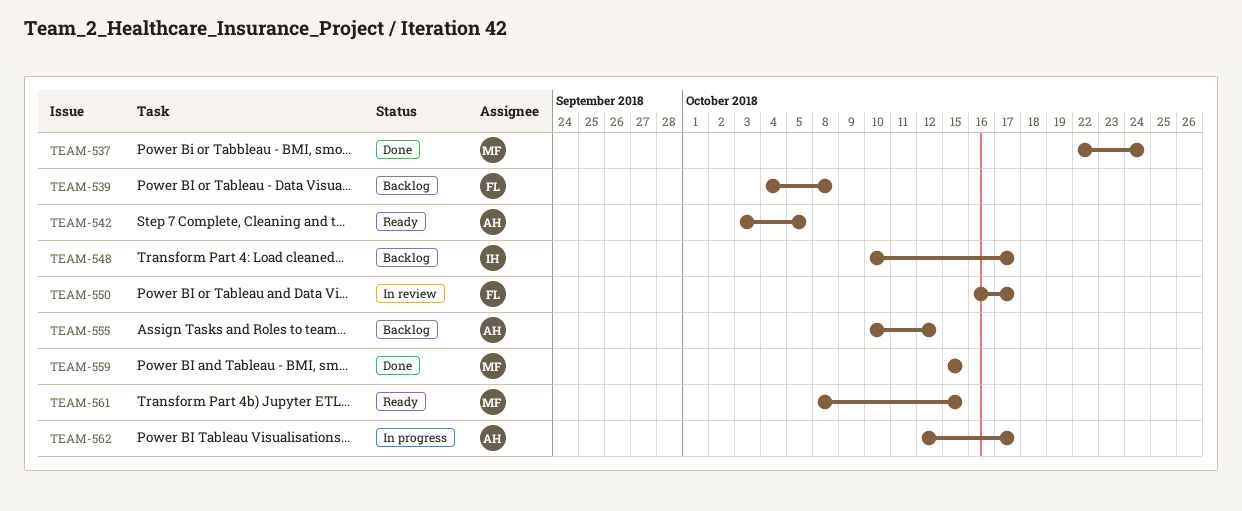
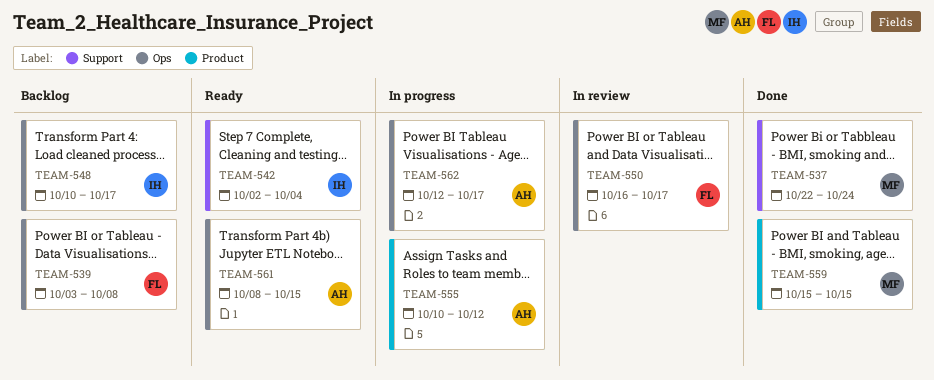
TEAM-539, start: Oct 4 -> Oct 3
TEAM-542, owner: AH -> IH
TEAM-542, start: Oct 3 -> Oct 2
TEAM-542, due: Oct 5 -> Oct 4
TEAM-555, status: Backlog -> In progress
TEAM-561, owner: MF -> AH

